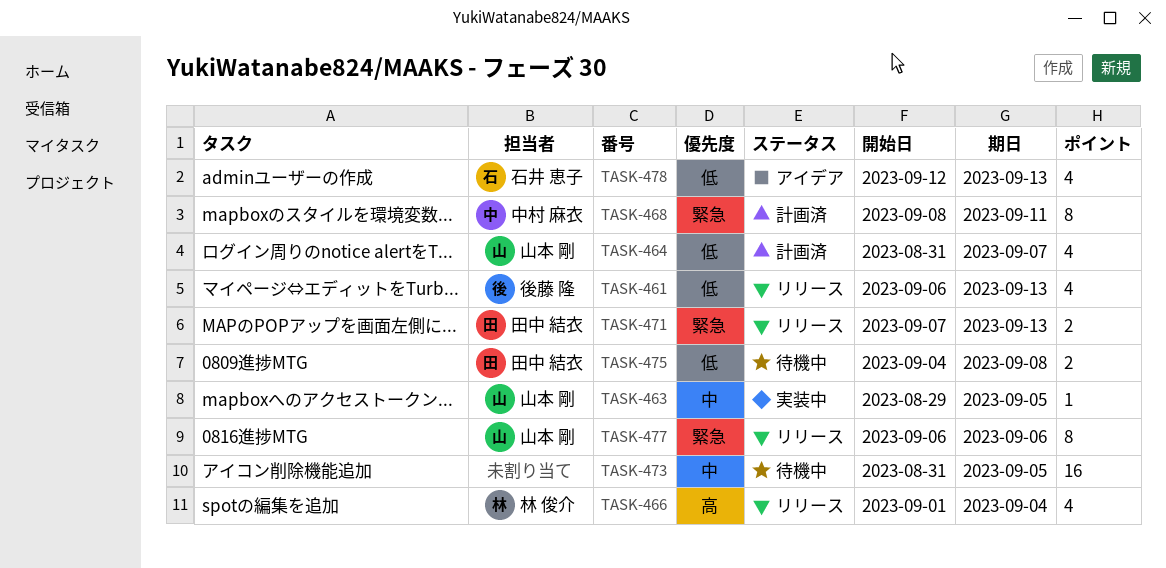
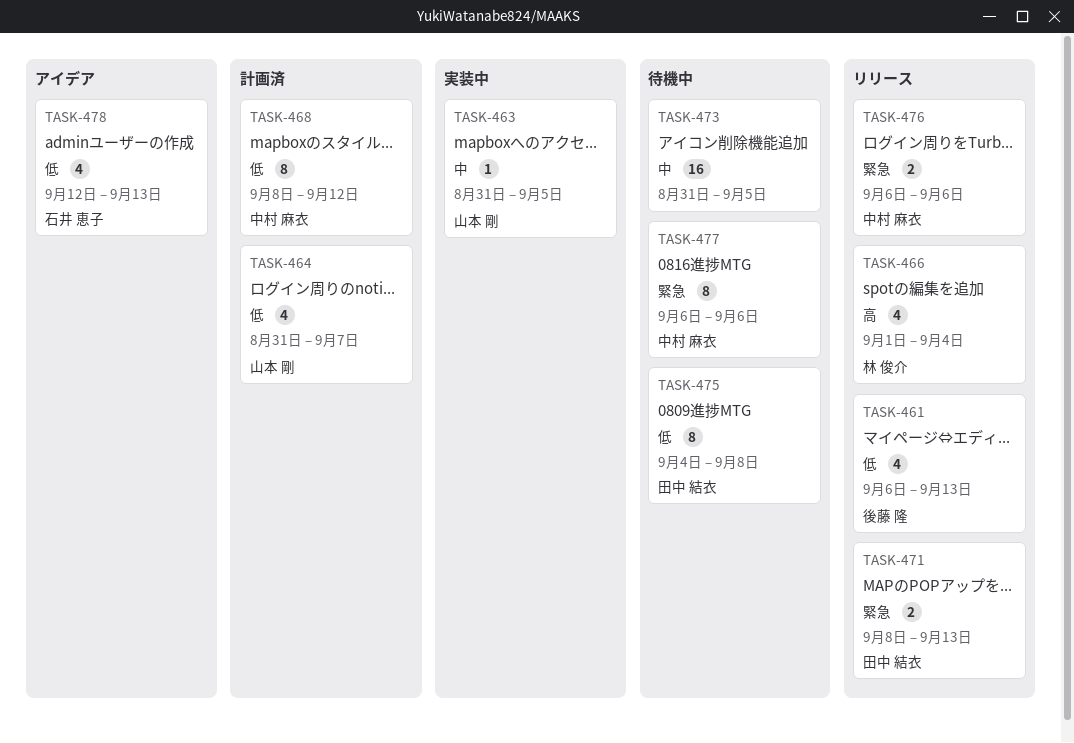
TASK-463, start: Aug 29 -> Aug 31
TASK-468, priority: 緊急 -> 低
TASK-468, due: Sep 11 -> Sep 12
TASK-471, start: Sep 7 -> Sep 8
TASK-475, estimate: 2 -> 8
TASK-476: none -> present
TASK-477, status: リリース -> 待機中
TASK-477, owner: 山本 剛 -> 中村 麻衣

